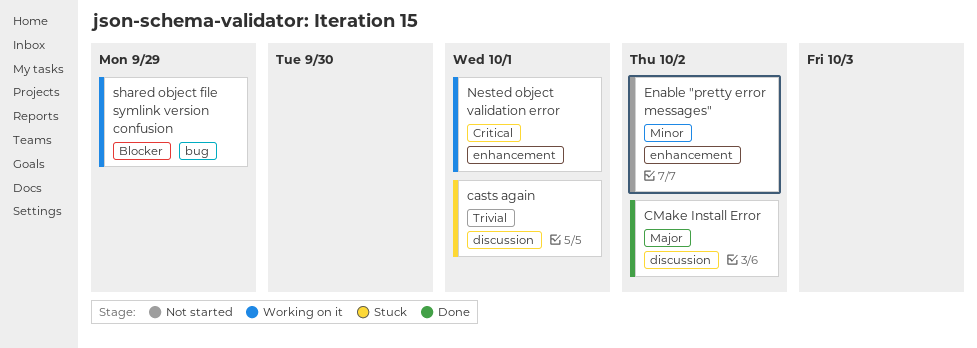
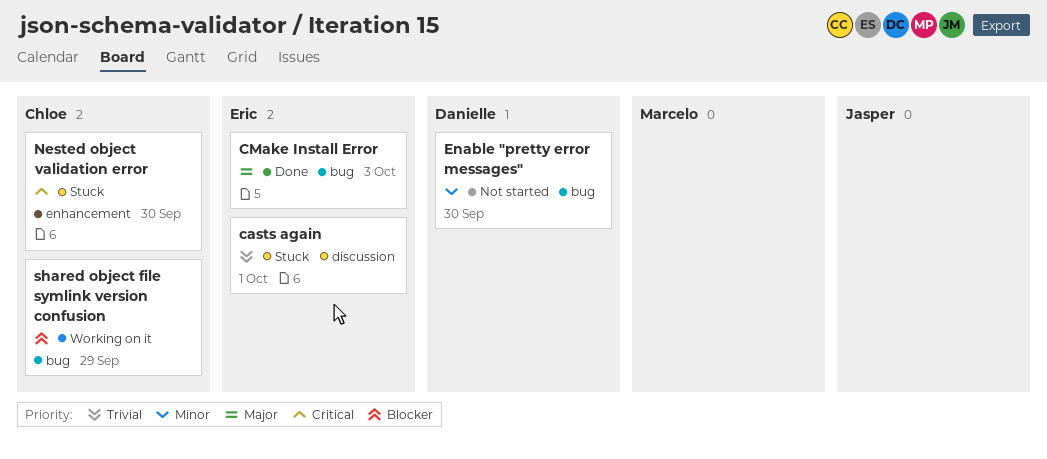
CMake Install Error, label: discussion -> bug
CMake Install Error, due: Oct 2 -> Oct 3
Enable "pretty error messages", label: enhancement -> bug
Enable "pretty error messages", due: Oct 2 -> Sep 30
Nested object validation error, status: Working on it -> Stuck
Nested object validation error, due: Oct 1 -> Sep 30

